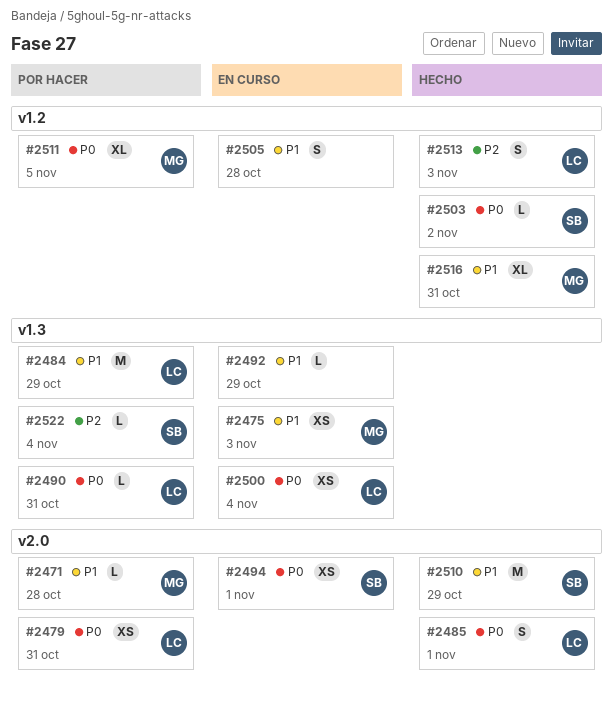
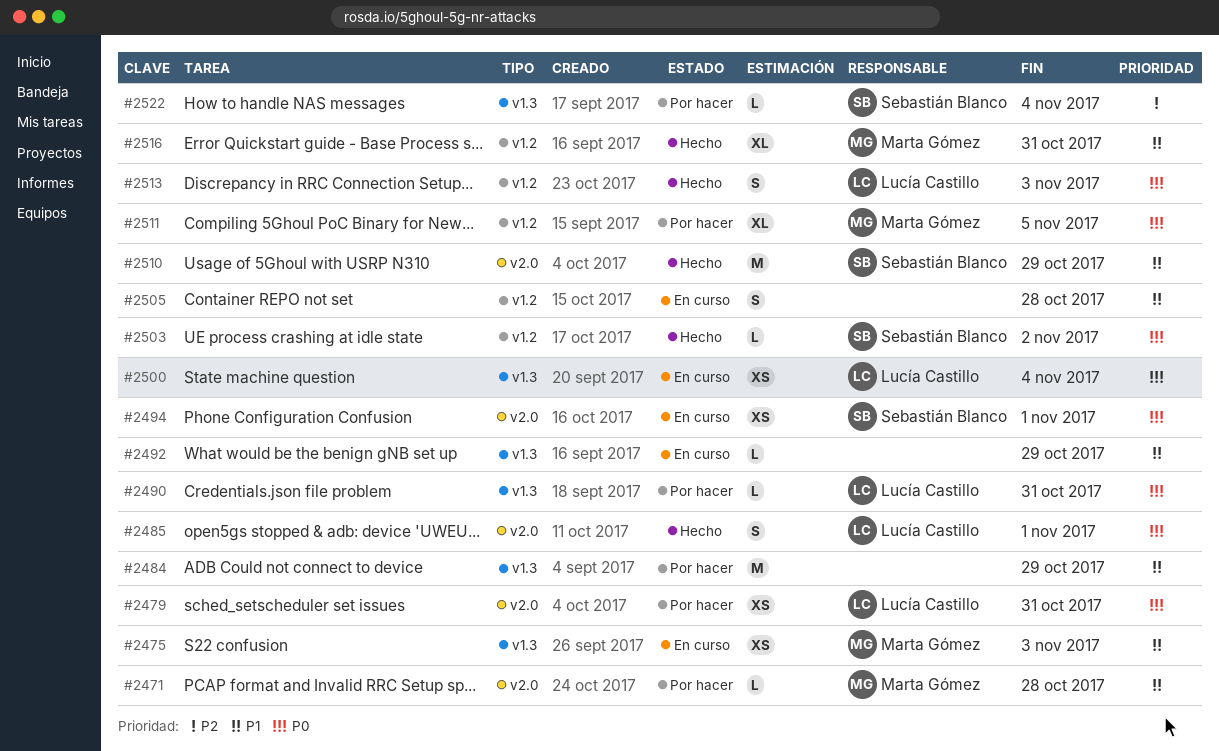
#2484, owner: Lucía Castillo -> none
#2513, priority: P2 -> P0

